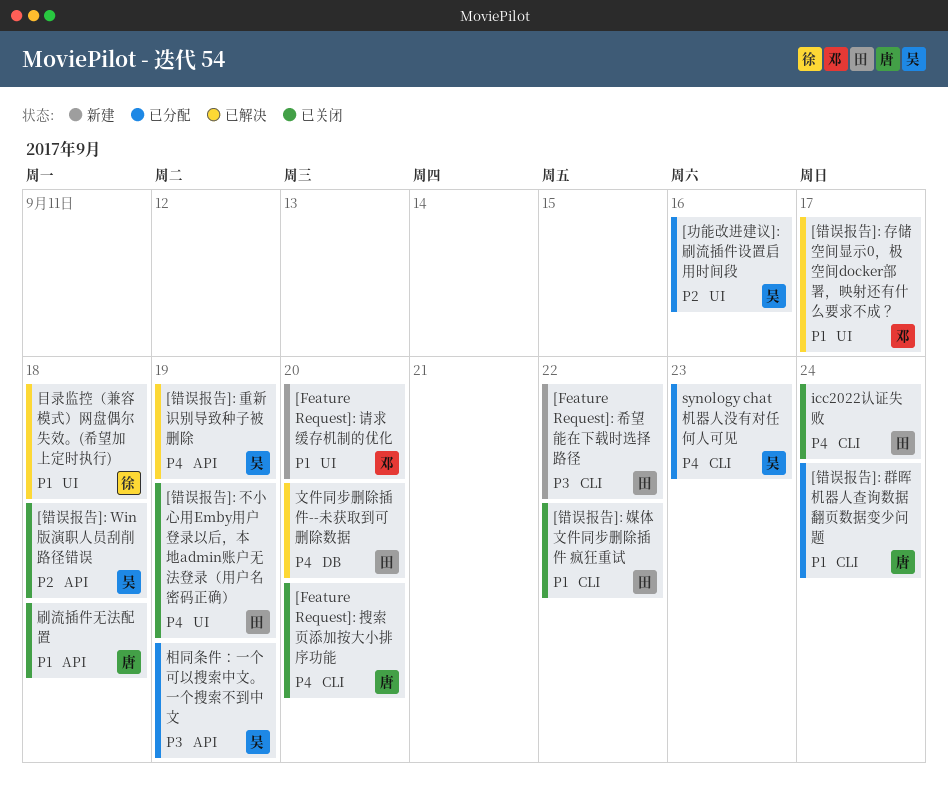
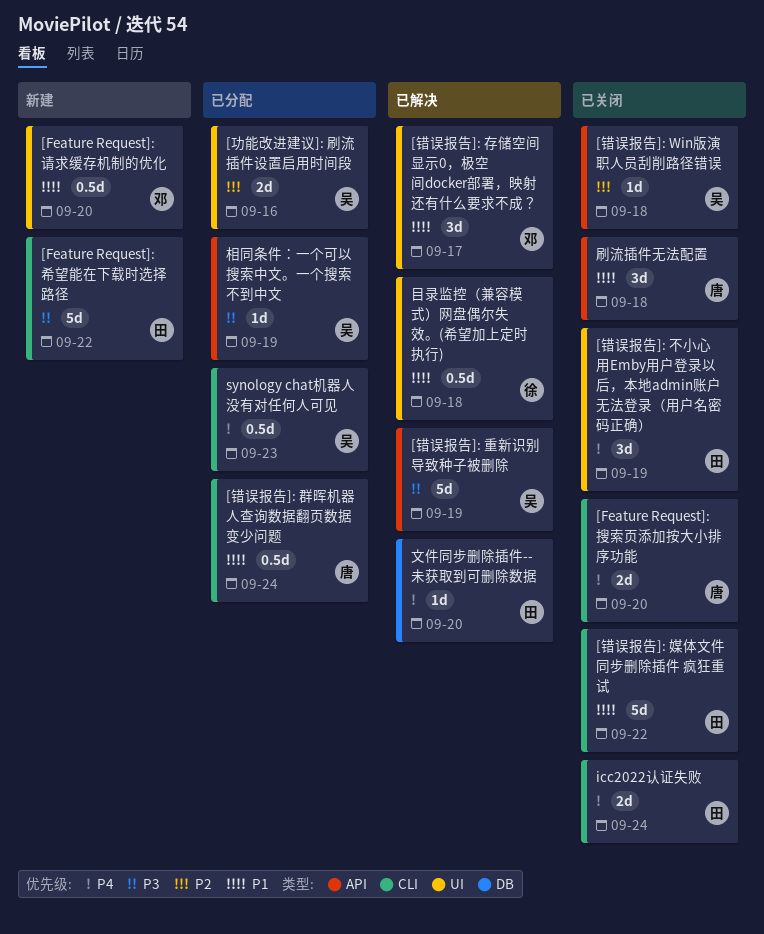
[错误报告]: 重新识别导致种子被删除, priority: P4 -> P3

